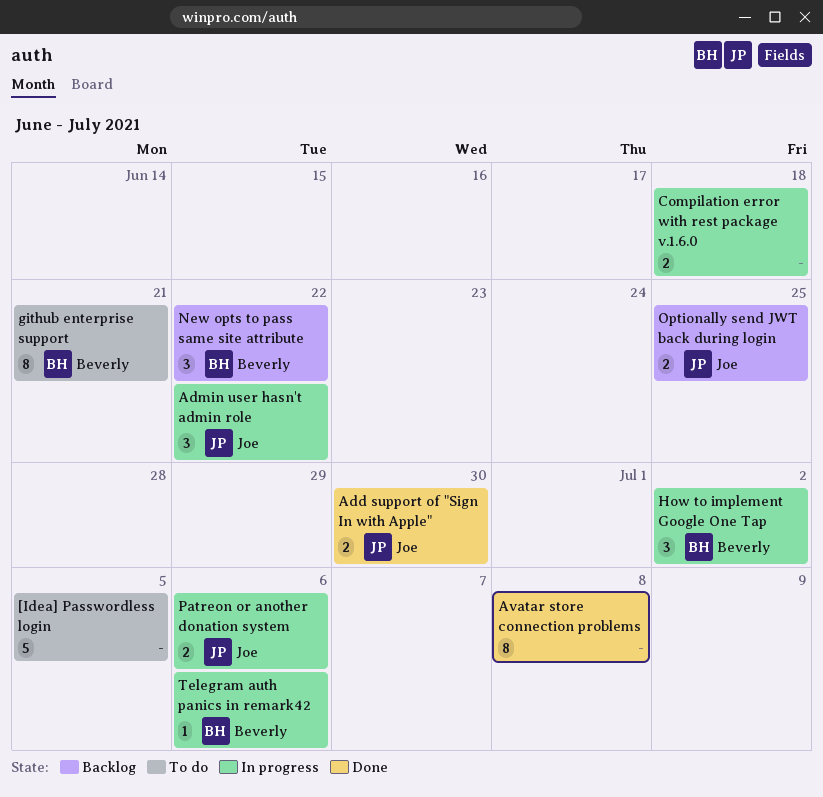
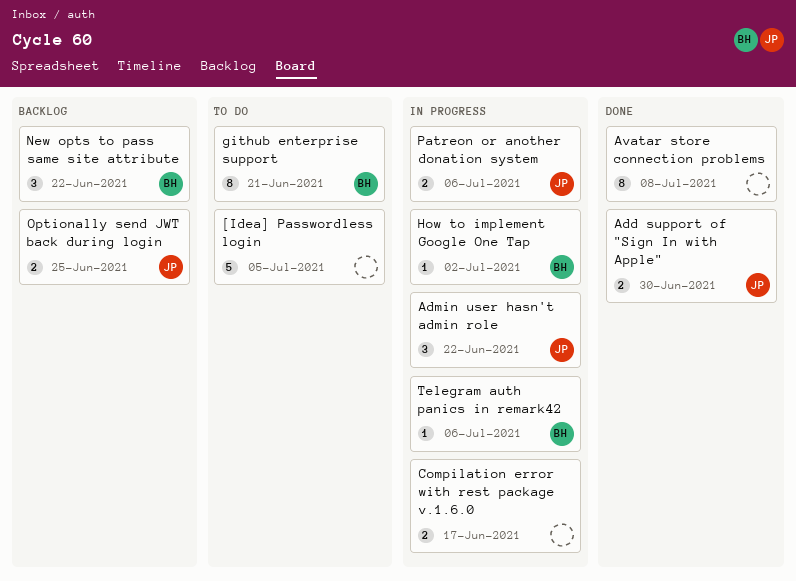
Compilation error with rest package v.1.6.0, due: Jun 18 -> Jun 17
How to implement Google One Tap, estimate: 3 -> 1

